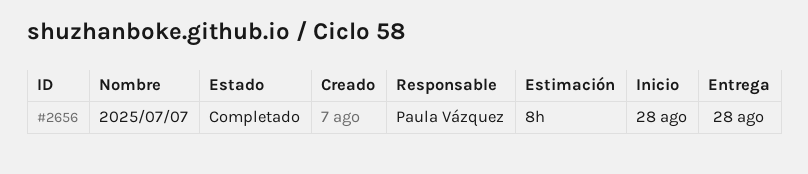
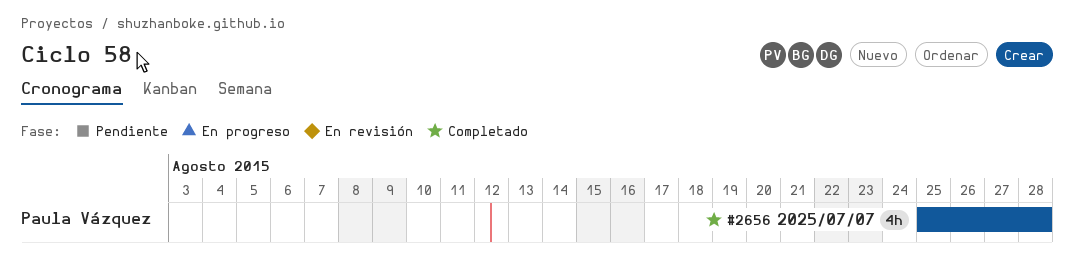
#2656, estimate: 8h -> 4h
#2656, start: Aug 28 -> Aug 25

